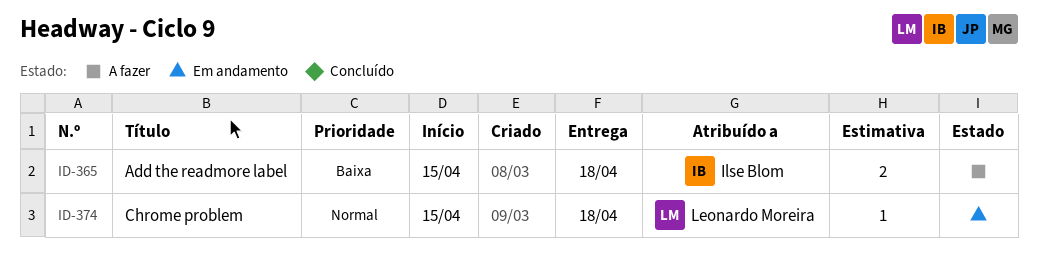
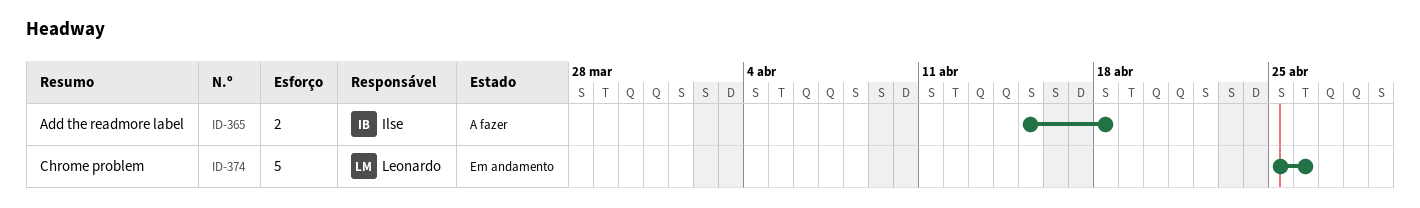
ID-374, estimate: 1 -> 5
ID-374, start: Apr 15 -> Apr 25
ID-374, due: Apr 18 -> Apr 26

